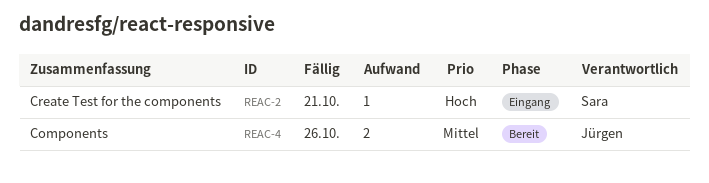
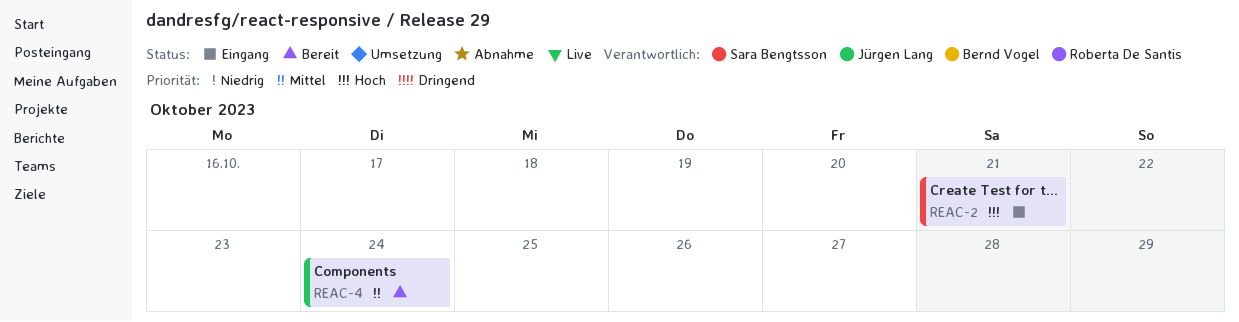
REAC-4, due: Oct 26 -> Oct 24

